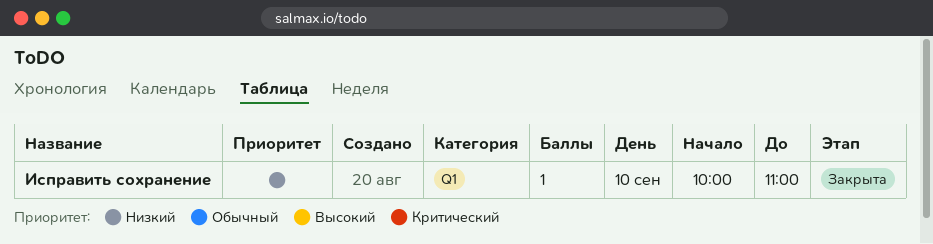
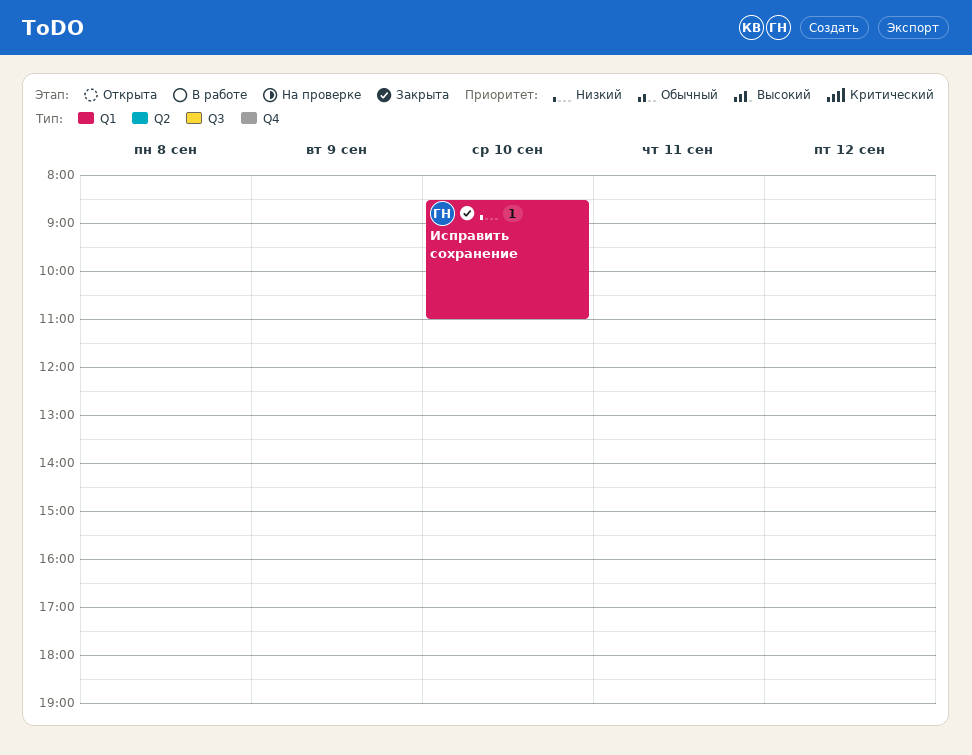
Исправить сохранение, begins: 10:00 -> 08:30

